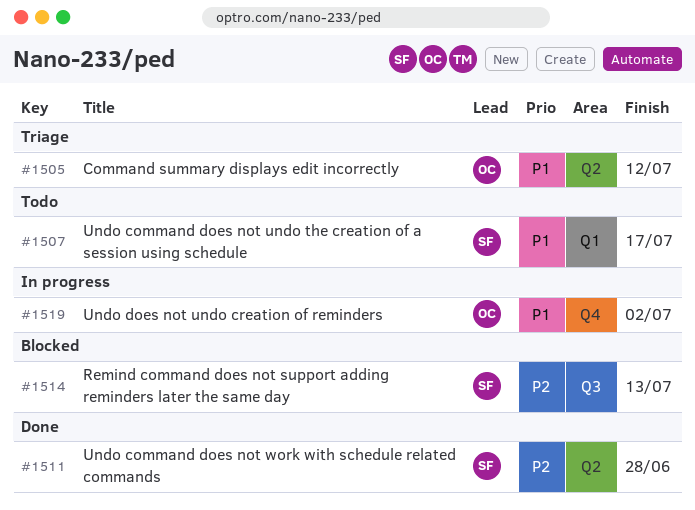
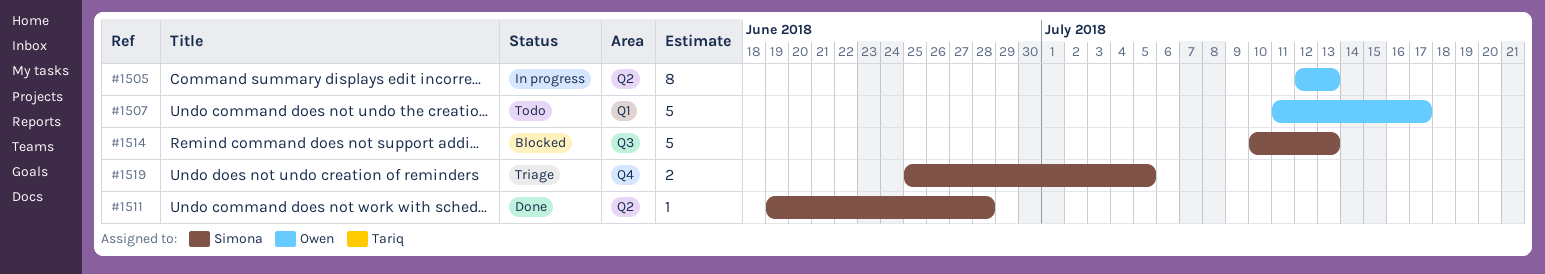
#1505, status: Triage -> In progress
#1505, due: Jul 12 -> Jul 13
#1507, owner: Simona -> Owen
#1519, status: In progress -> Triage
#1519, owner: Owen -> Simona
#1519, due: Jul 2 -> Jul 5

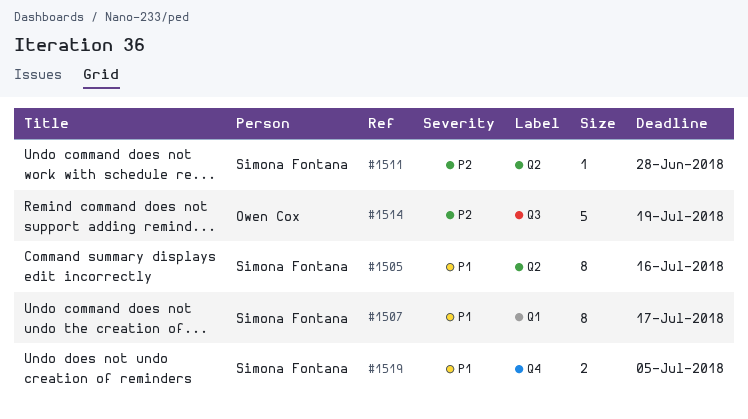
#1505, owner: Owen Cox -> Simona Fontana
#1505, due: Jul 13 -> Jul 16
#1507, owner: Owen Cox -> Simona Fontana
#1507, estimate: 5 -> 8
#1514, owner: Simona Fontana -> Owen Cox
#1514, due: Jul 13 -> Jul 19

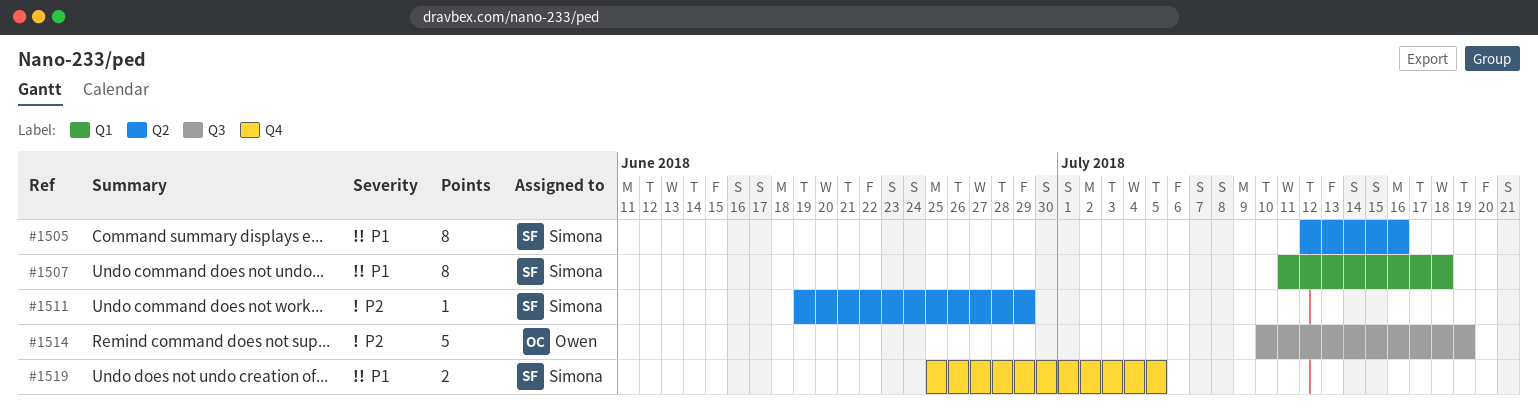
#1507, due: Jul 17 -> Jul 18
#1511, due: Jun 28 -> Jun 29

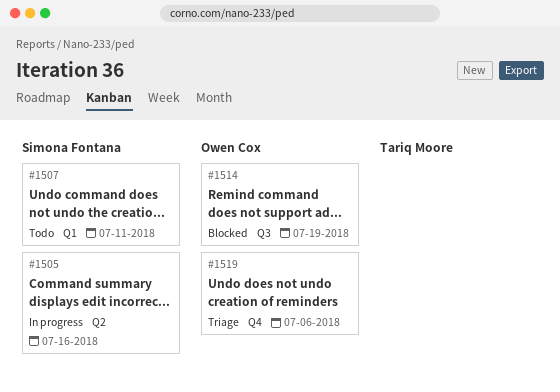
#1507, due: Jul 18 -> Jul 11
#1511: present -> none
#1519, owner: Simona Fontana -> Owen Cox
#1519, due: Jul 5 -> Jul 6

